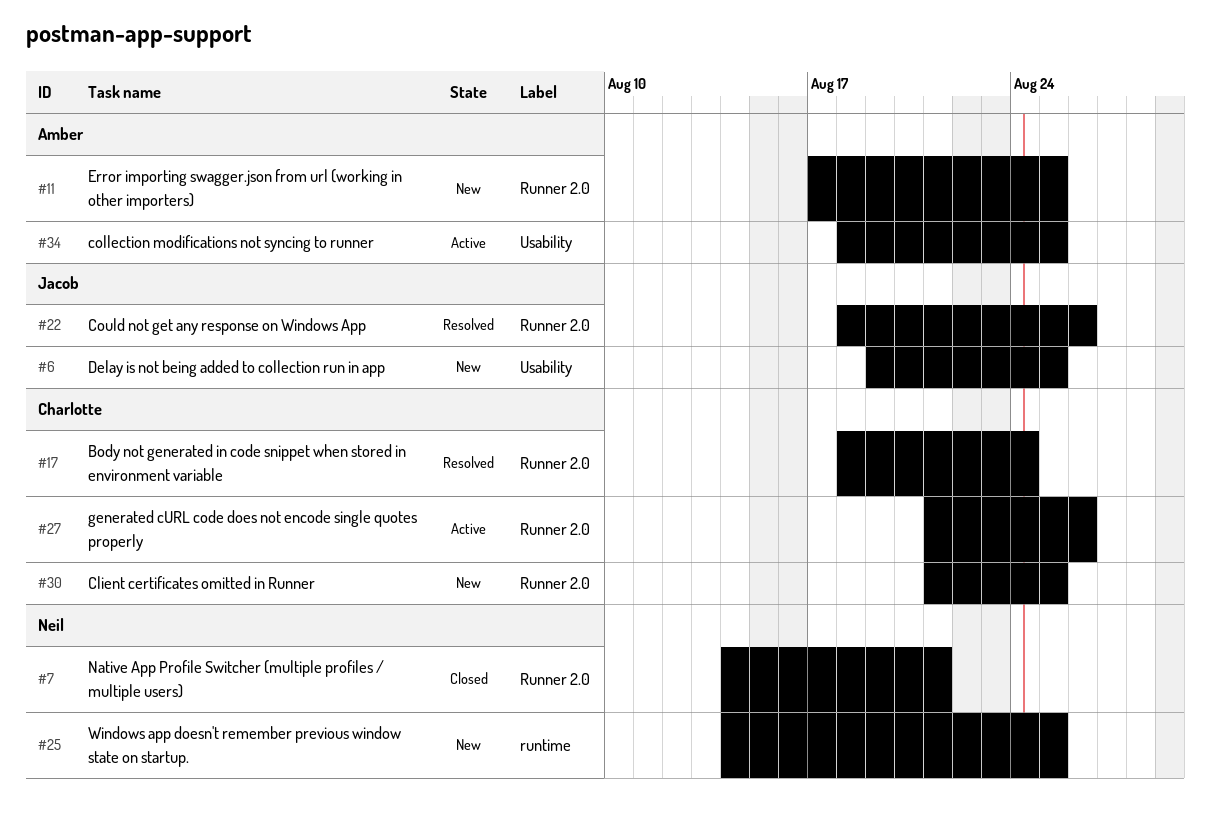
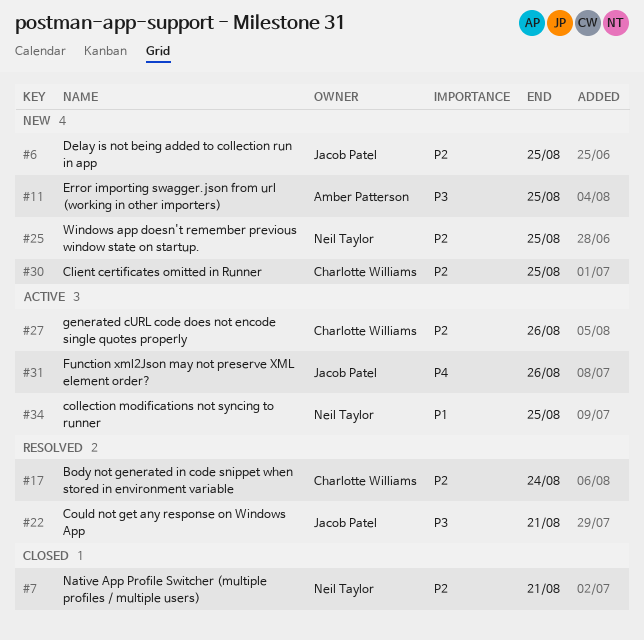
#22, due: Aug 26 -> Aug 21
#31: none -> present
#34, owner: Amber Patterson -> Neil Taylor

